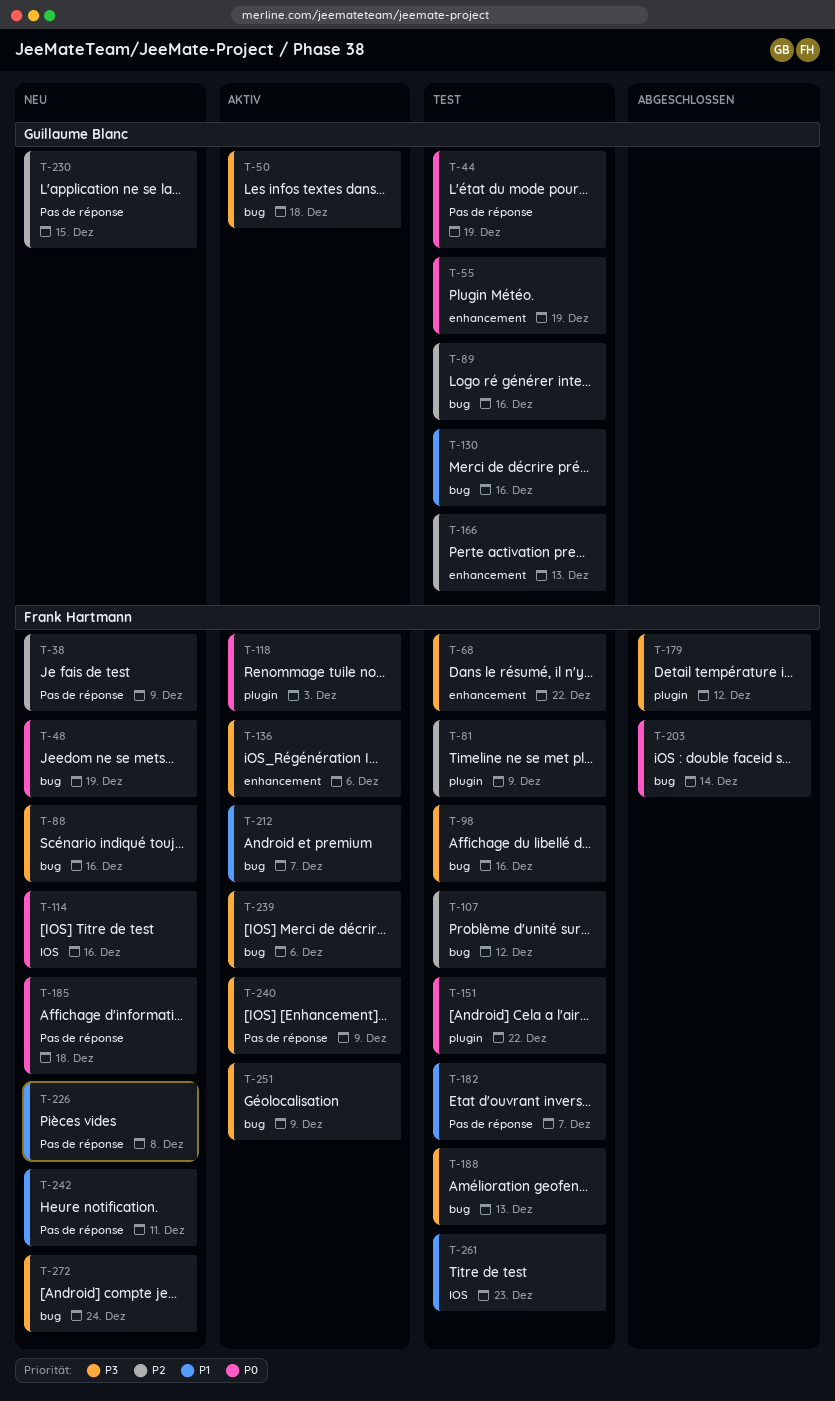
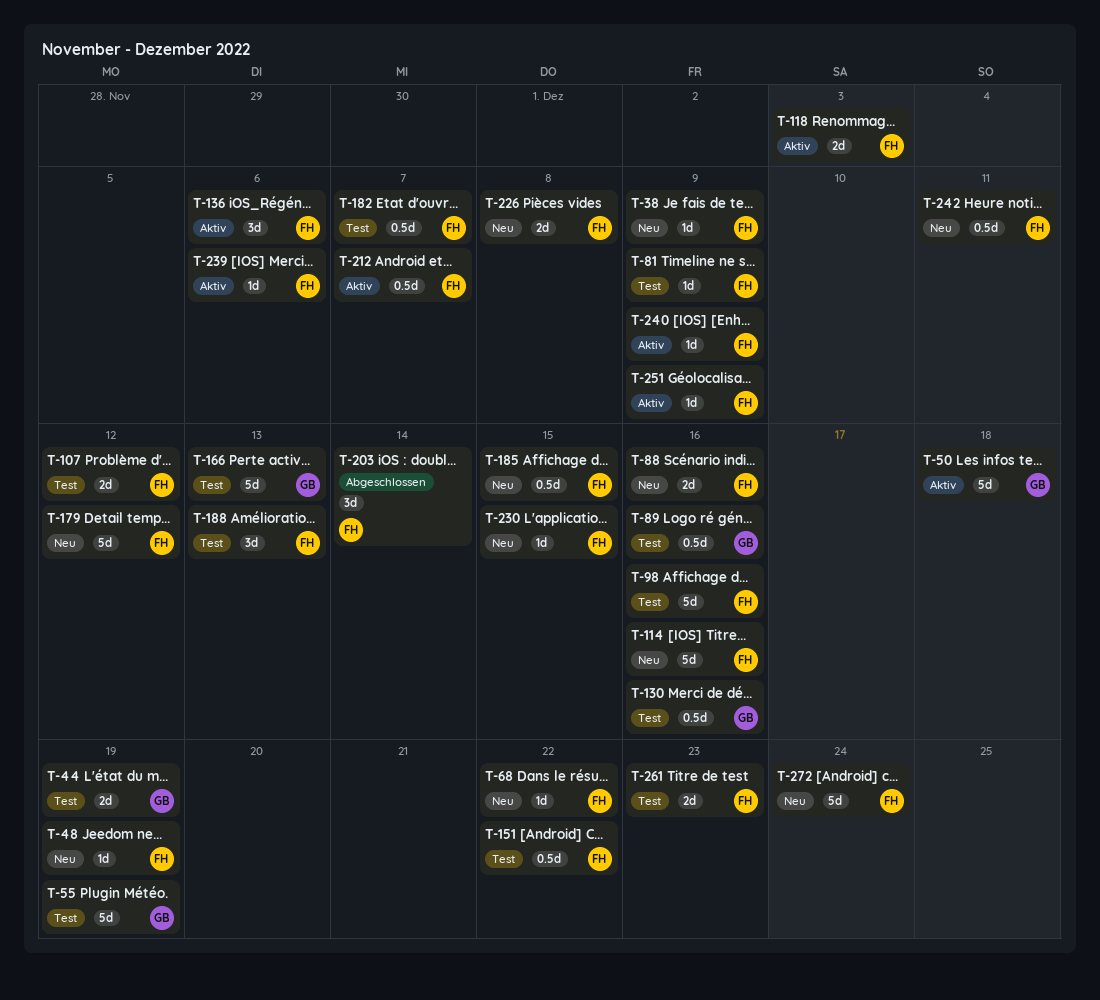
T-68, status: Test -> Neu
T-179, status: Abgeschlossen -> Neu
T-185, due: Dec 18 -> Dec 15
T-230, owner: Guillaume Blanc -> Frank Hartmann

